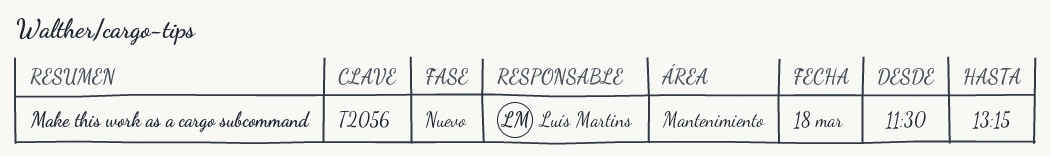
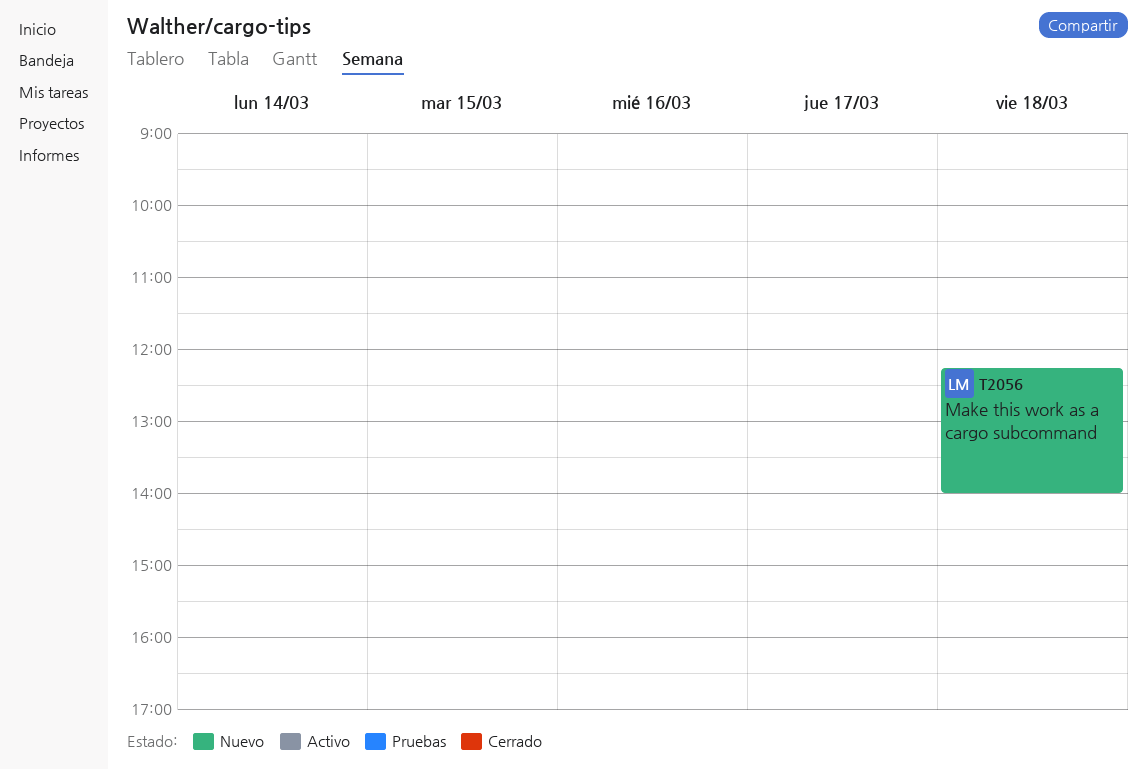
T2056, begins: 11:30 -> 12:15
T2056, ends: 13:15 -> 14:00

